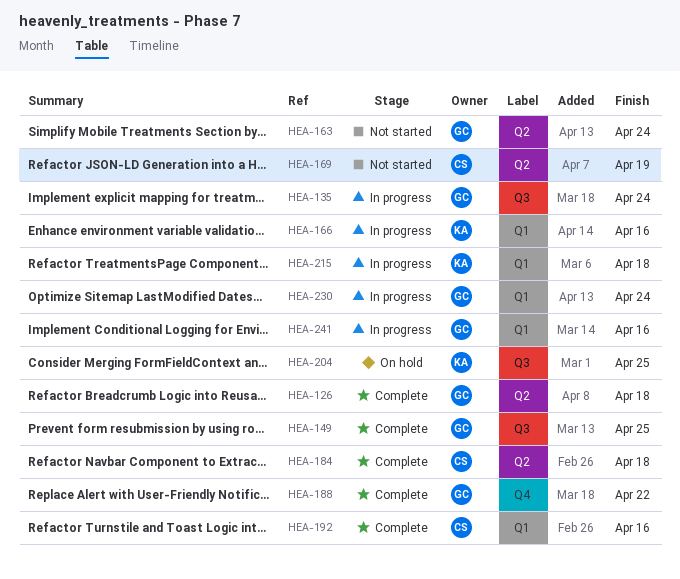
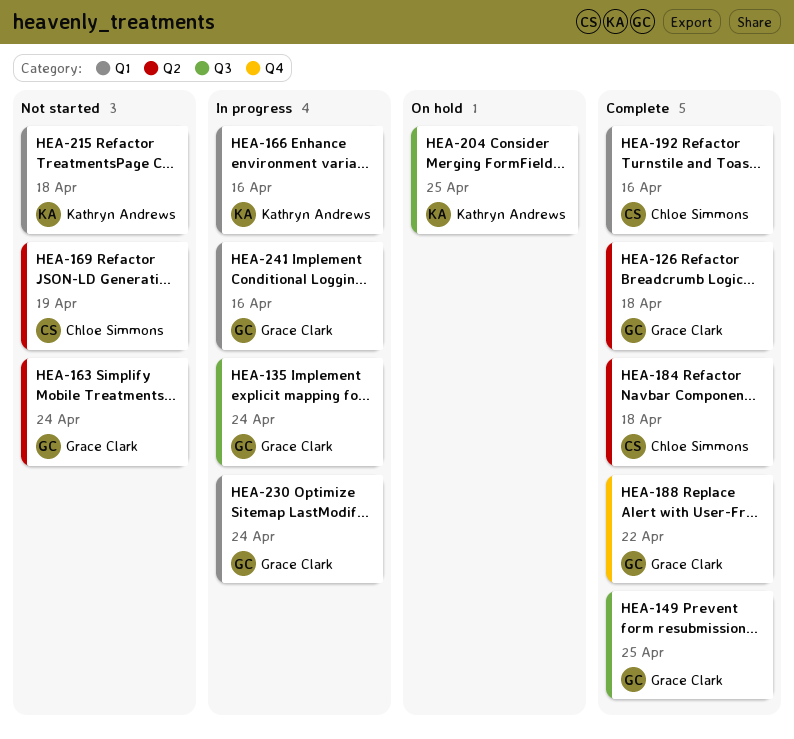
HEA-215, status: In progress -> Not started

